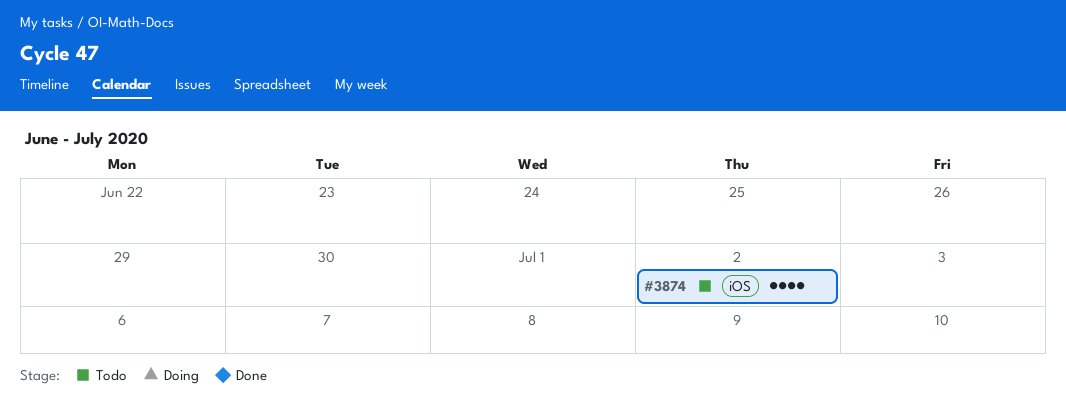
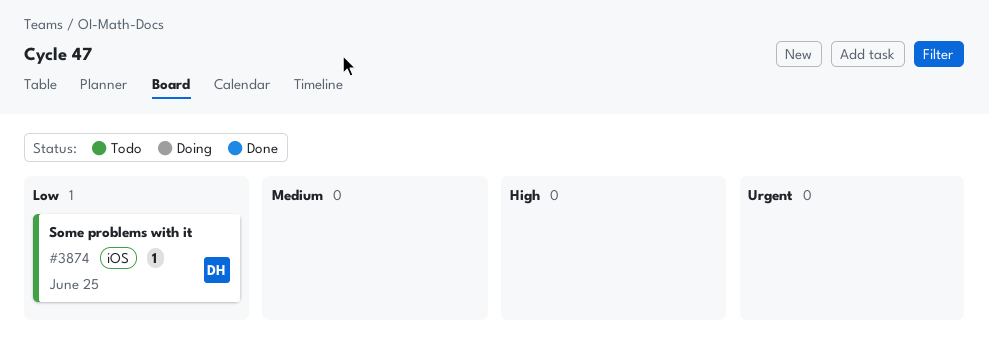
#3874, estimate: 4 -> 1
#3874, due: Jul 2 -> Jun 25

